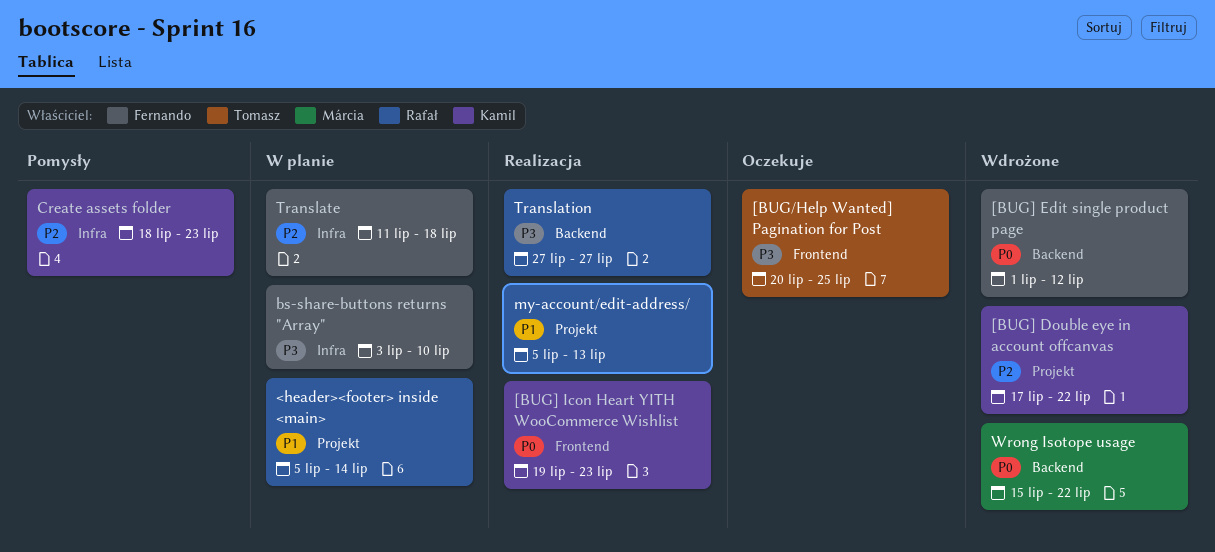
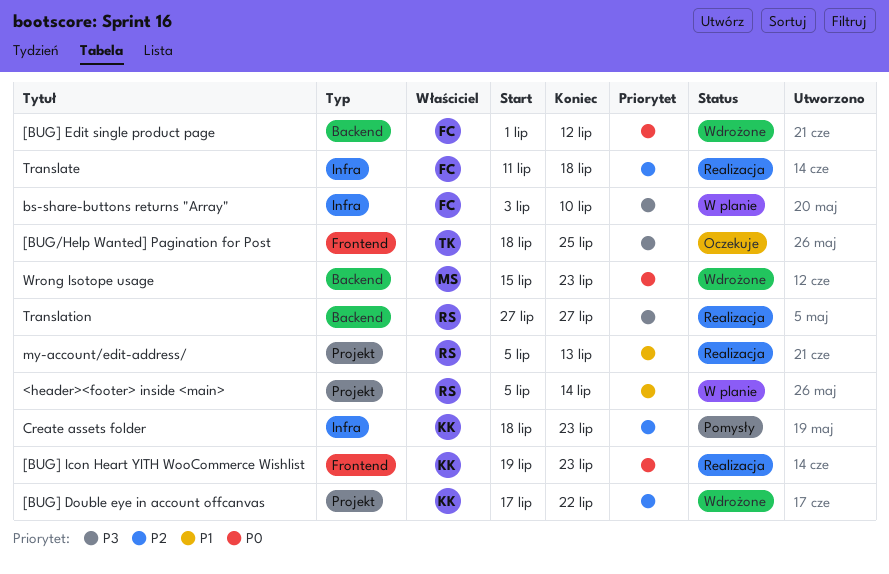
[BUG/Help Wanted] Pagination for Post, start: Jul 20 -> Jul 18
Translate, status: W planie -> Realizacja
Wrong Isotope usage, due: Jul 22 -> Jul 23

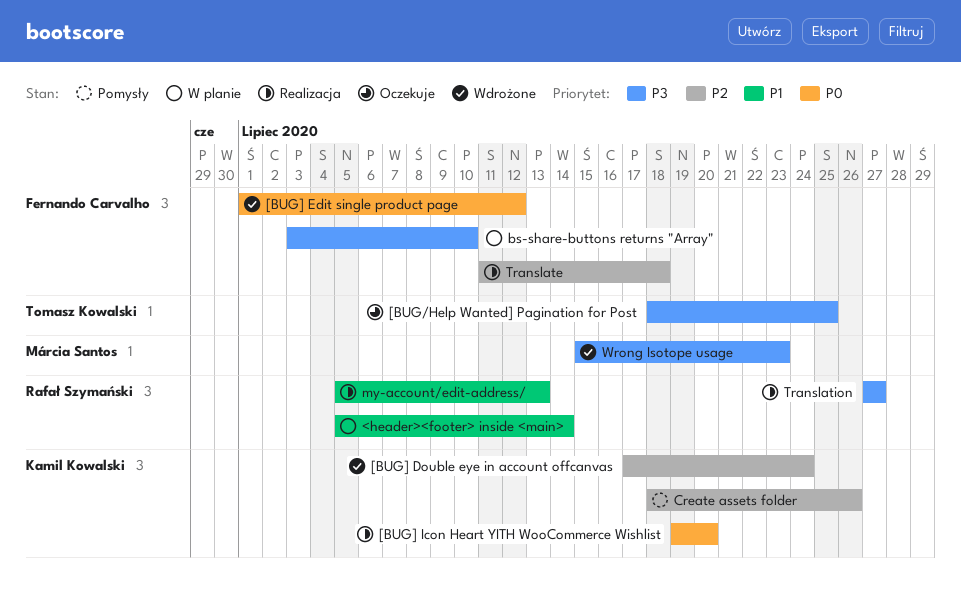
[BUG] Double eye in account offcanvas, due: Jul 22 -> Jul 24
[BUG] Icon Heart YITH WooCommerce Wishlist, due: Jul 23 -> Jul 20
Create assets folder, due: Jul 23 -> Jul 26
Wrong Isotope usage, priority: P0 -> P3

